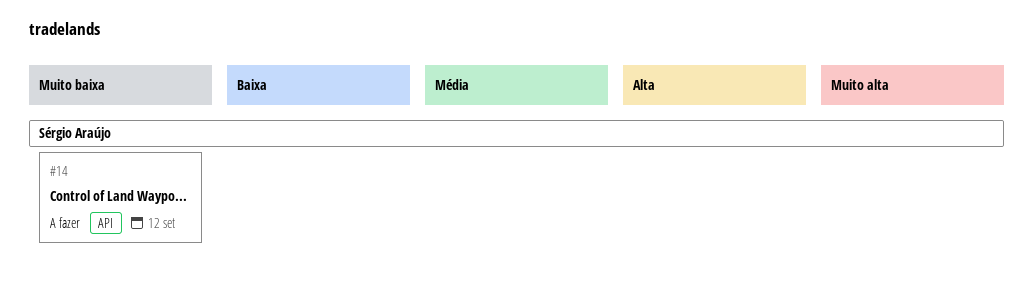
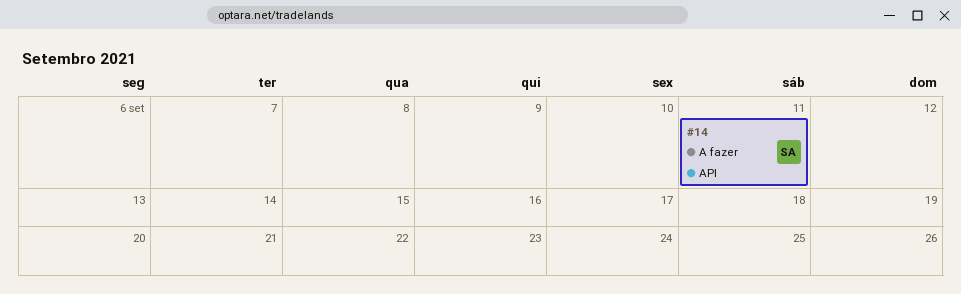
#14, due: Sep 12 -> Sep 11

